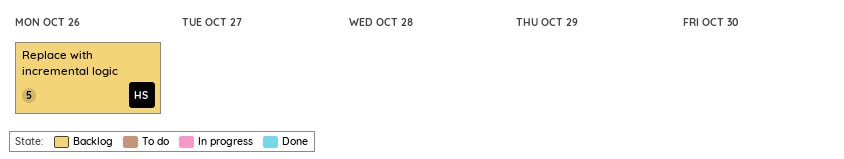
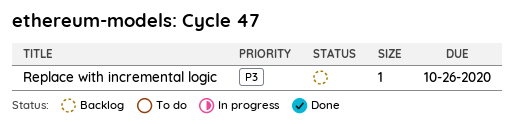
Replace with incremental logic, estimate: 5 -> 1

